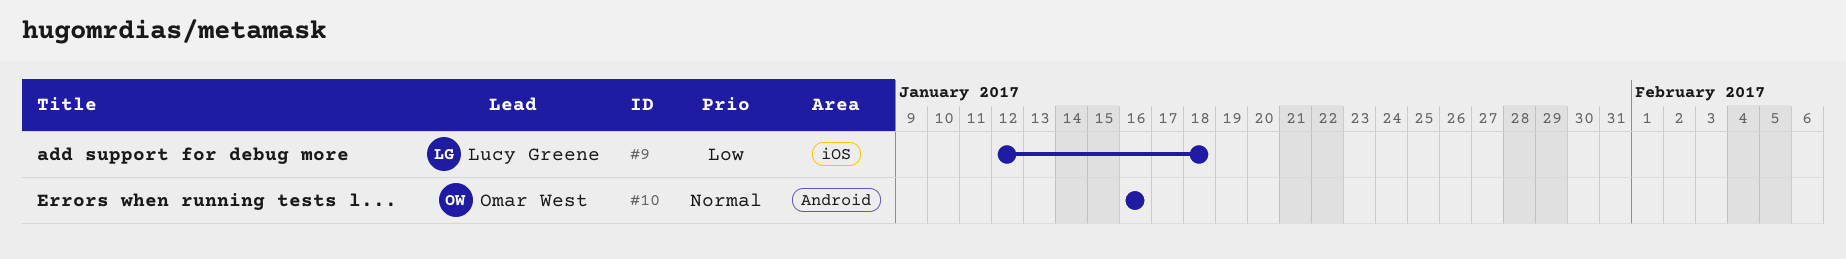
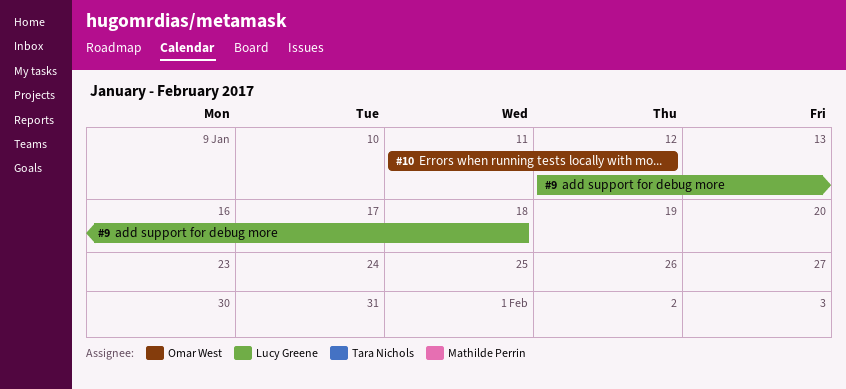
#10, start: Jan 16 -> Jan 11
#10, due: Jan 16 -> Jan 12

